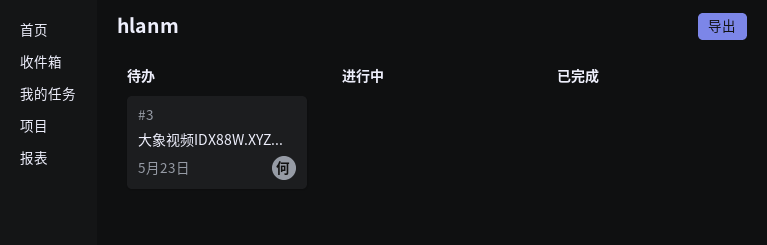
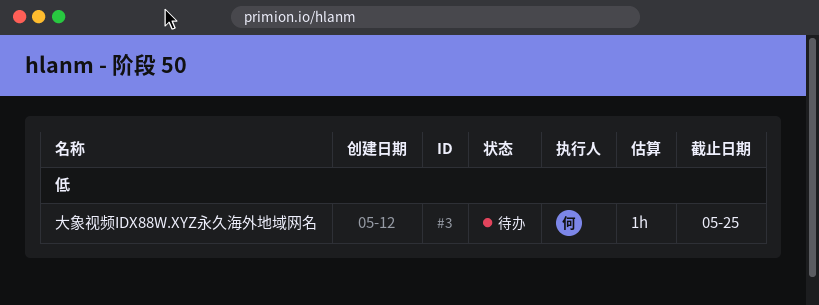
#3, due: May 23 -> May 25

